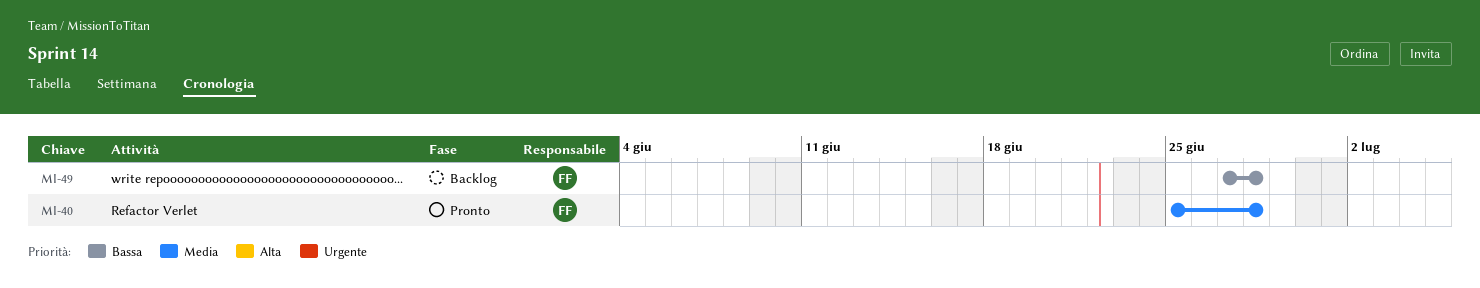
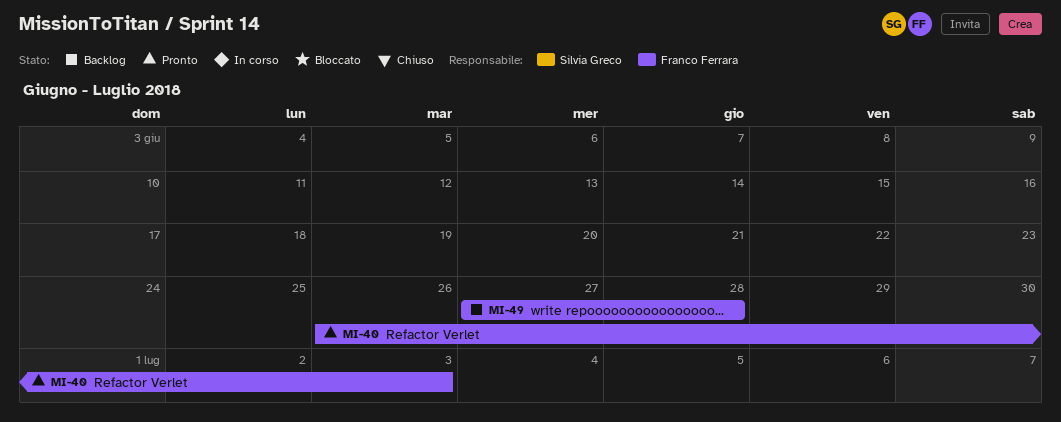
MI-40, start: Jun 25 -> Jun 26
MI-40, due: Jun 28 -> Jul 3

